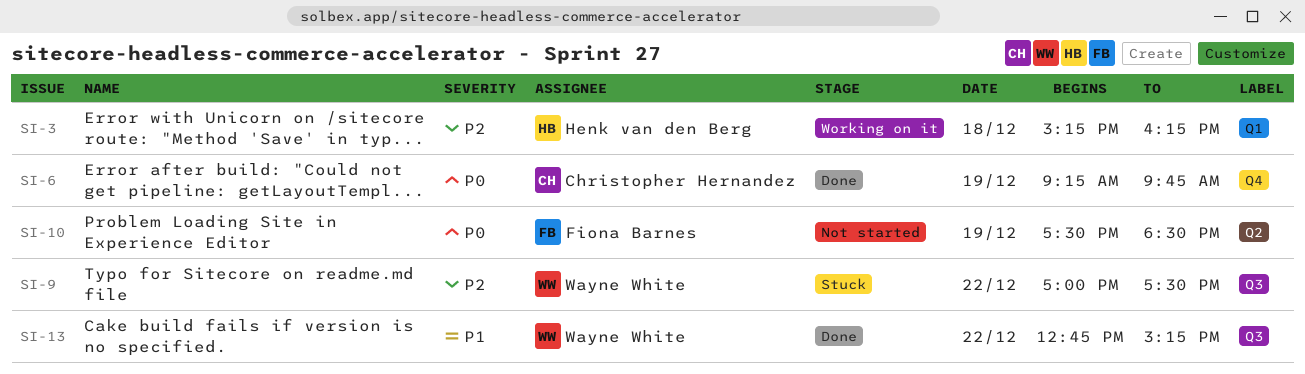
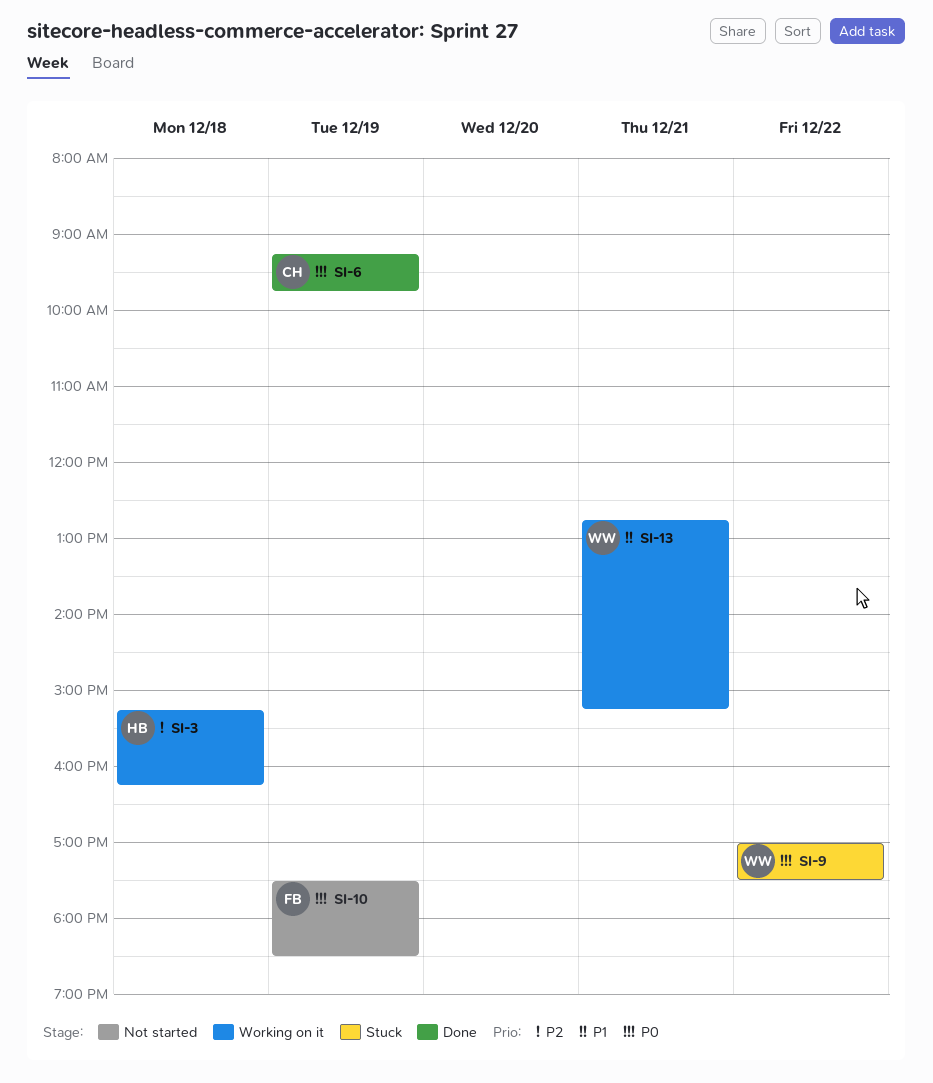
SI-9, priority: P2 -> P0
SI-13, status: Done -> Working on it
SI-13, day: Dec 22 -> Dec 21

